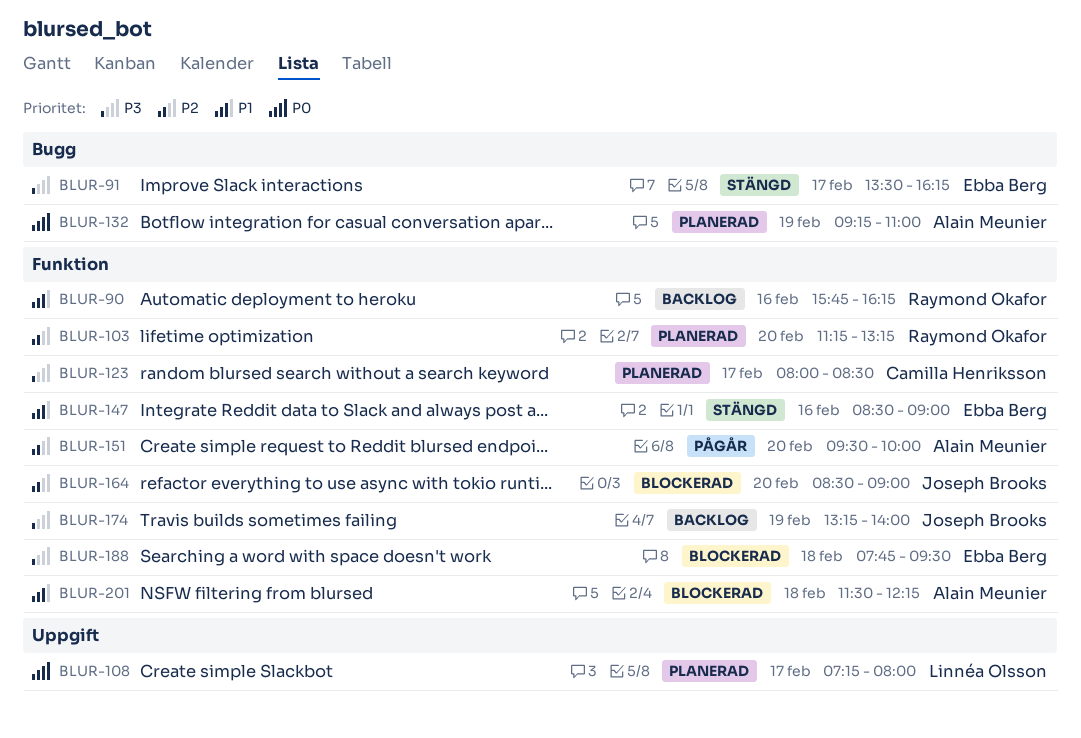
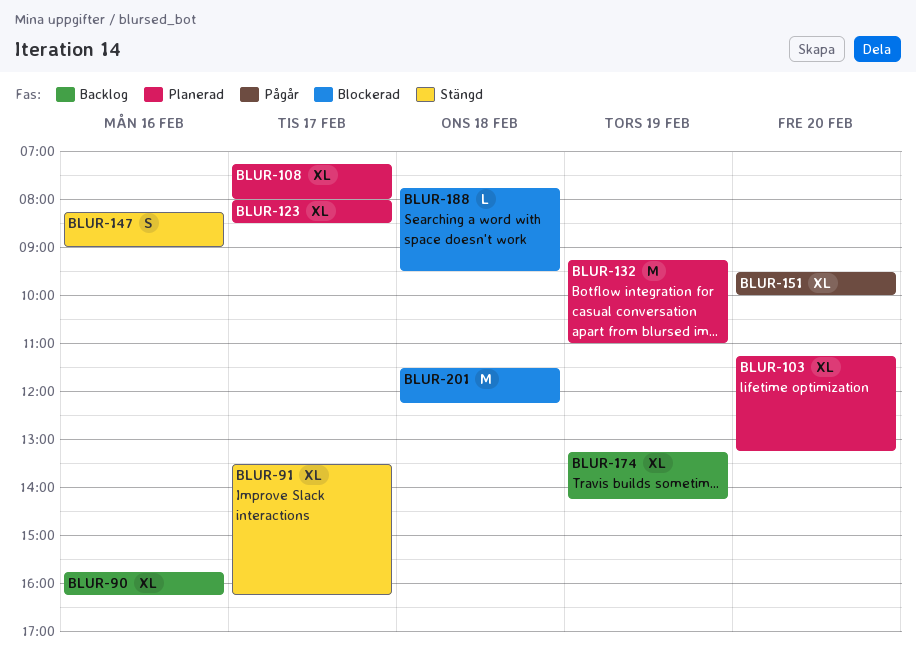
BLUR-147, begins: 08:30 -> 08:15
BLUR-164: present -> none
BLUR-174, ends: 14:00 -> 14:15

